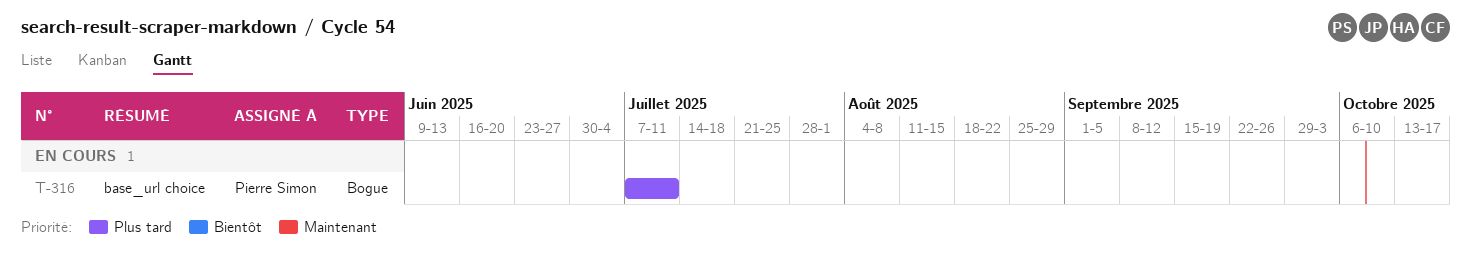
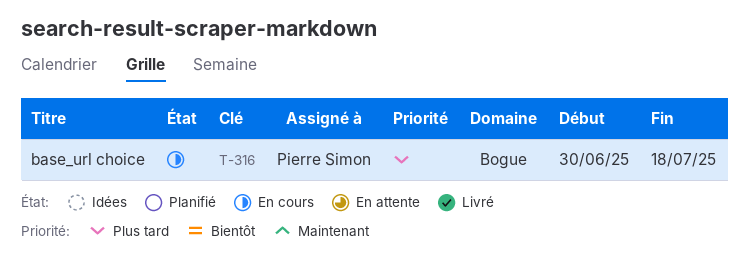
T-316, start: Jul 7 -> Jun 30
T-316, due: Jul 11 -> Jul 18

